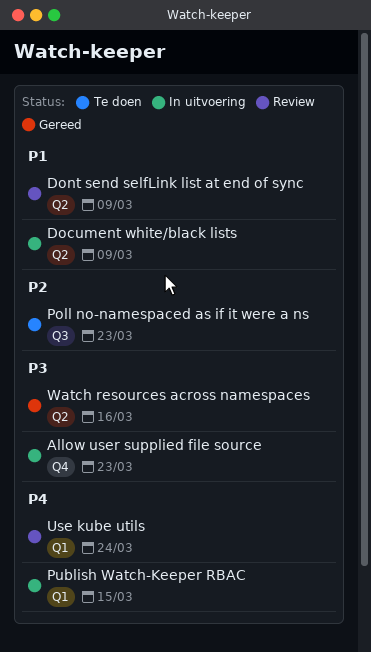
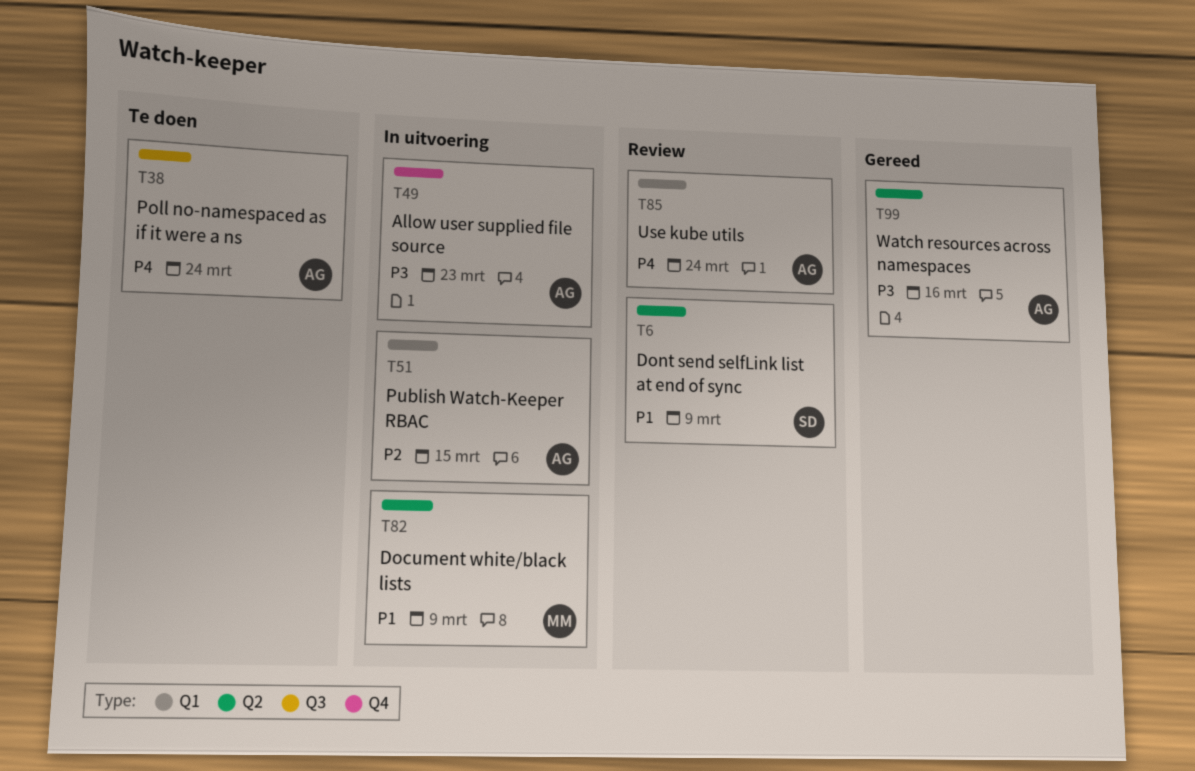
Poll no-namespaced as if it were a ns, priority: P2 -> P4
Poll no-namespaced as if it were a ns, due: Mar 23 -> Mar 24
Publish Watch-Keeper RBAC, priority: P4 -> P2

